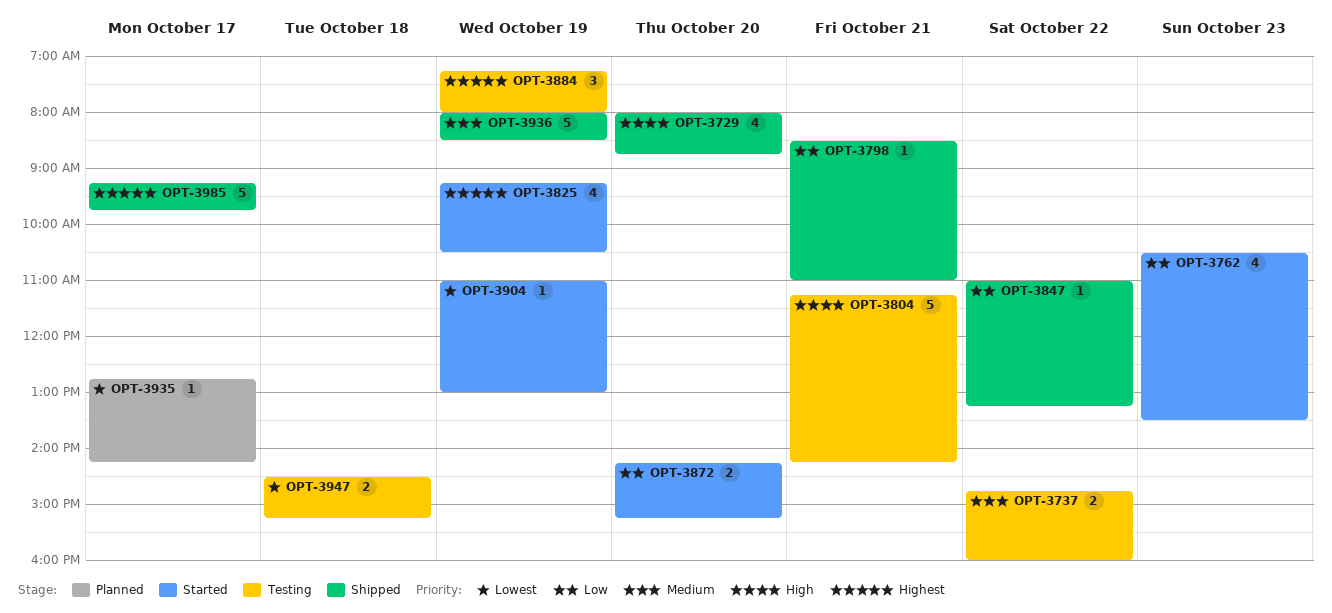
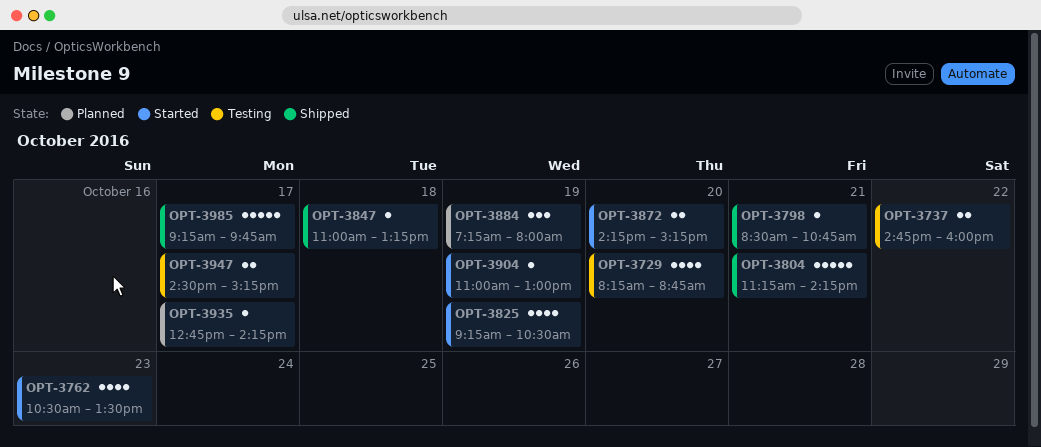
OPT-3729, status: Shipped -> Testing
OPT-3729, begins: 08:00 -> 08:15
OPT-3798, ends: 11:00 -> 10:45
OPT-3804, status: Testing -> Shipped
OPT-3847, day: Oct 22 -> Oct 18
OPT-3884, status: Testing -> Planned
OPT-3936: present -> none
OPT-3947, day: Oct 18 -> Oct 17

